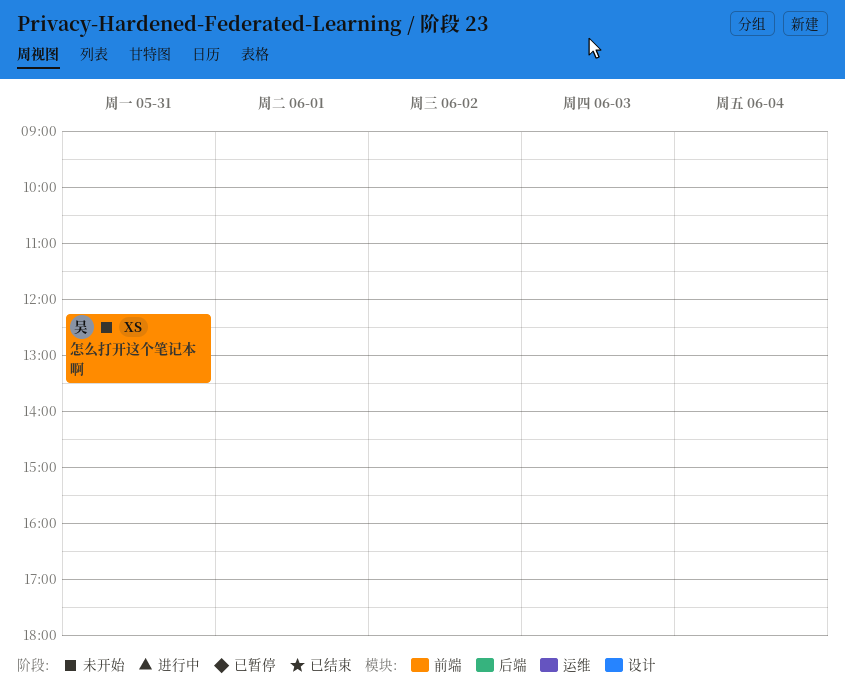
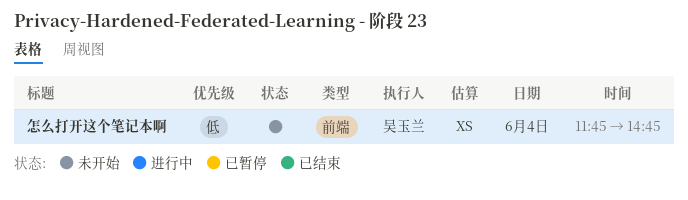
怎么打开这个笔记本啊, day: May 31 -> Jun 4
怎么打开这个笔记本啊, begins: 12:15 -> 11:45
怎么打开这个笔记本啊, ends: 13:30 -> 14:45

